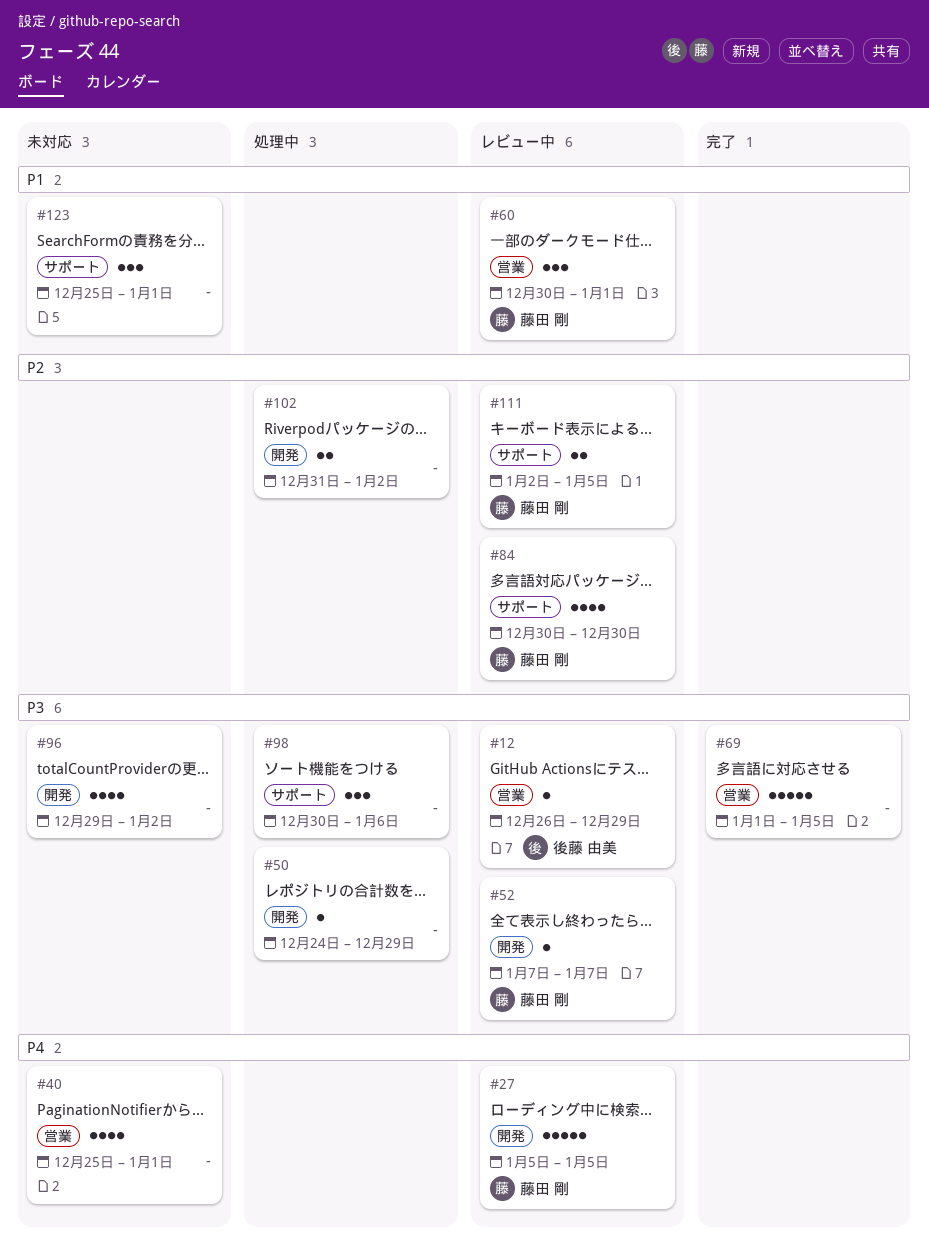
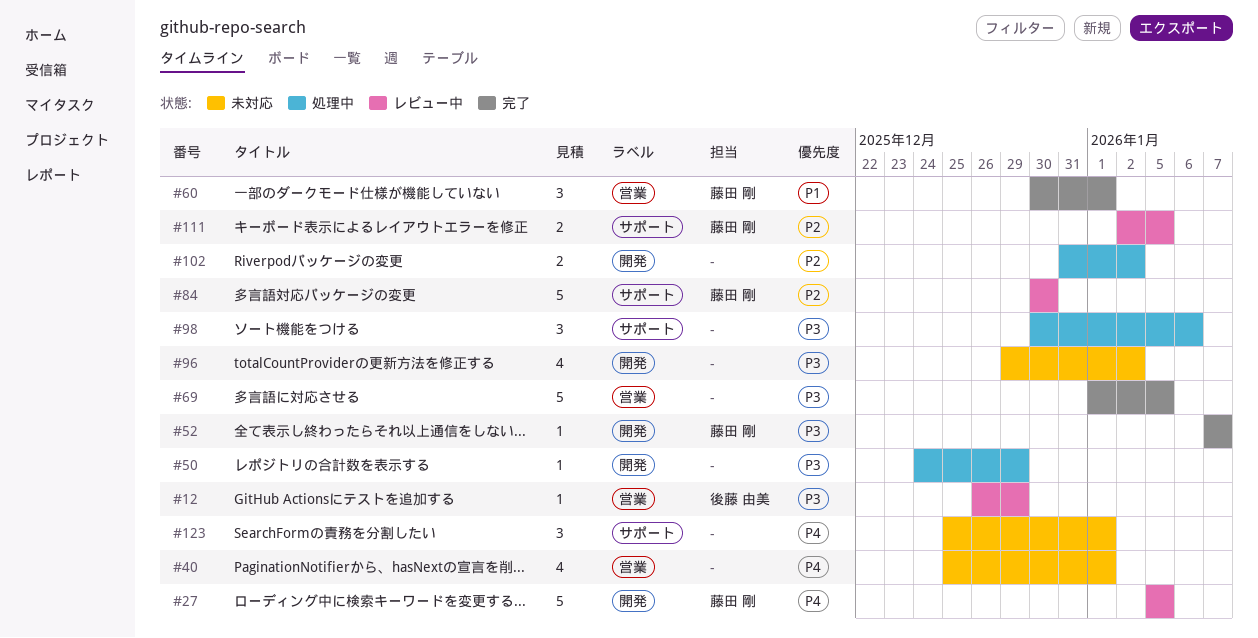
#52, status: レビュー中 -> 完了
#60, status: レビュー中 -> 完了
#84, estimate: 4 -> 5
#123, priority: P1 -> P4

